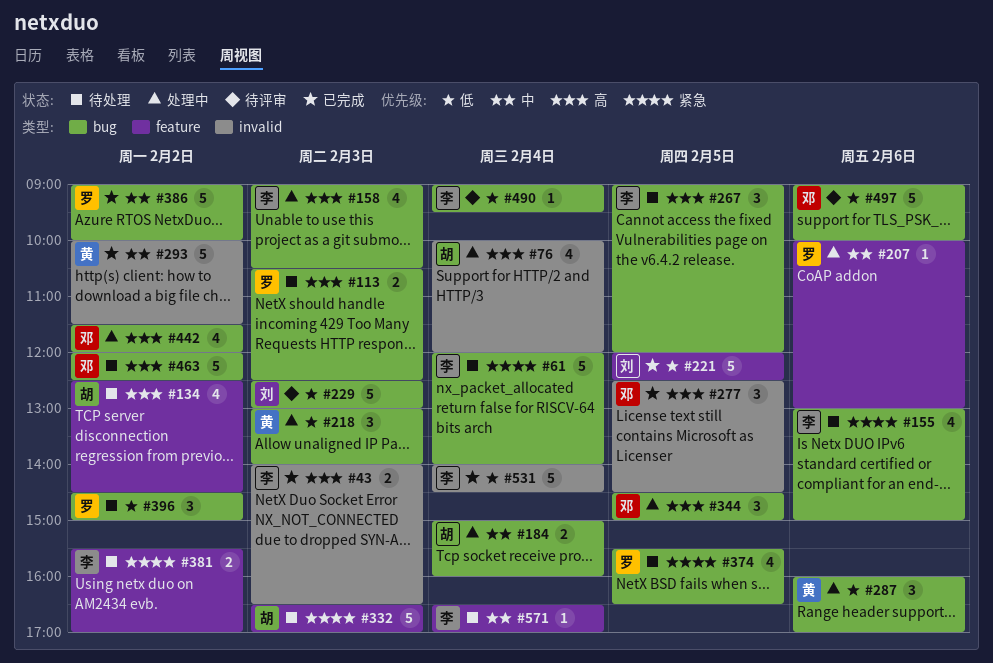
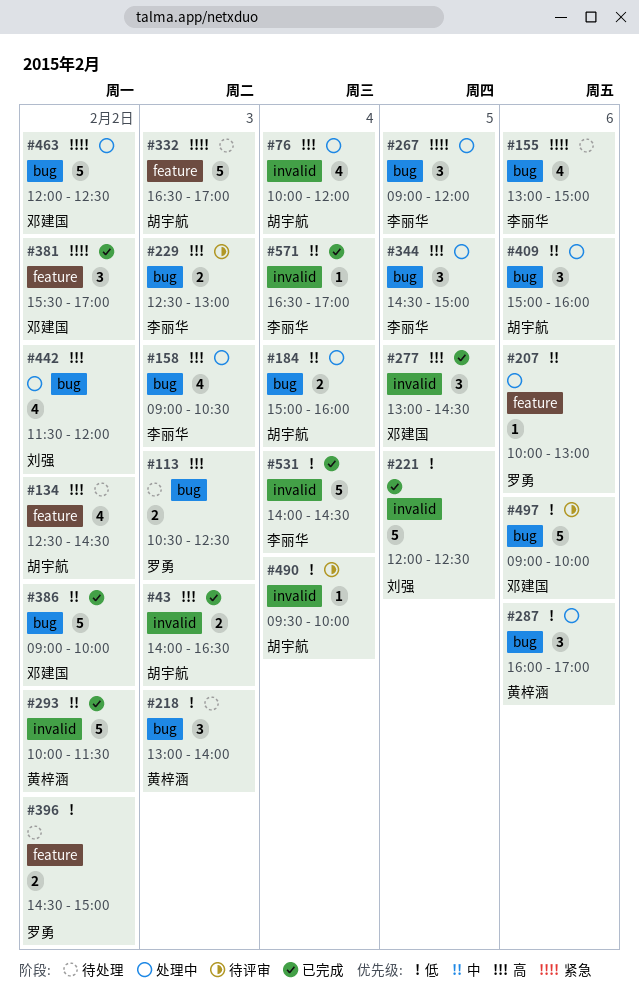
#43, owner: 李丽华 -> 胡宇航
#61: present -> none
#218, status: 处理中 -> 待处理
#221, label: feature -> invalid
#229, owner: 刘强 -> 李丽华
#229, priority: 低 -> 高
#229, estimate: 5 -> 2
#267, status: 待处理 -> 处理中
#267, priority: 高 -> 紧急
#277, begins: 12:30 -> 13:00
#344, owner: 邓建国 -> 李丽华
#374: present -> none
#381, status: 待处理 -> 已完成
#381, owner: 李丽华 -> 邓建国
#381, estimate: 2 -> 3
#386, owner: 罗勇 -> 邓建国
#396, label: bug -> feature
#396, estimate: 3 -> 2
#409: none -> present
#442, owner: 邓建国 -> 刘强
#463, status: 待处理 -> 处理中
#463, priority: 高 -> 紧急
#490, owner: 李丽华 -> 胡宇航
#490, label: bug -> invalid
#490, begins: 09:00 -> 09:30
#490, ends: 09:30 -> 10:00
#571, status: 待处理 -> 已完成
#571, label: feature -> invalid

